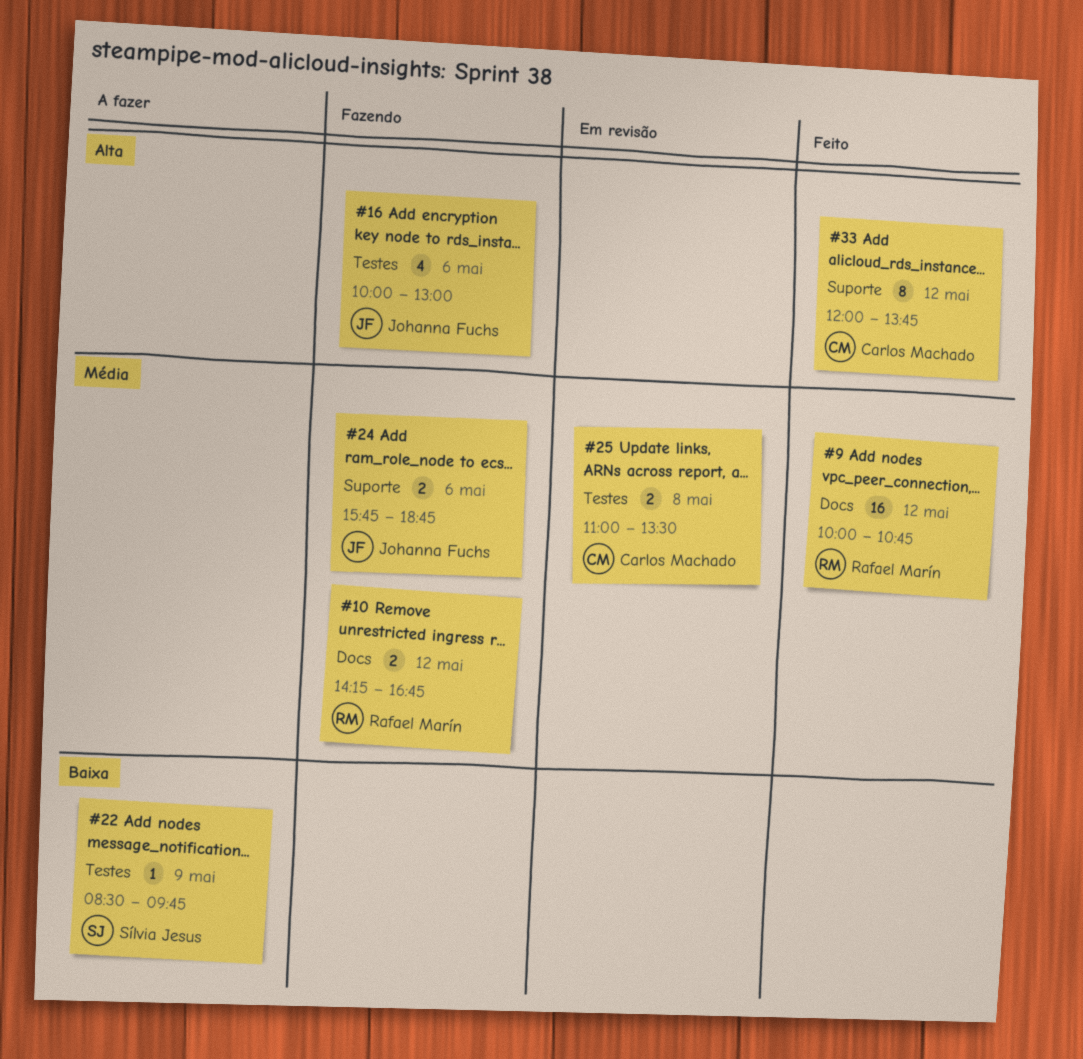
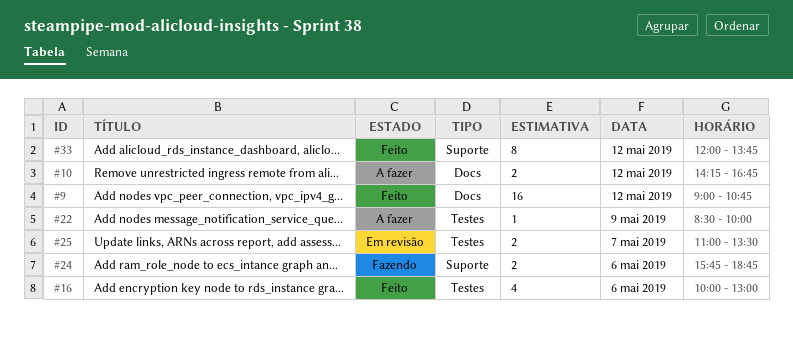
#9, begins: 10:00 -> 09:00
#10, status: Fazendo -> A fazer
#16, status: Fazendo -> Feito
#22, ends: 09:45 -> 10:00
#25, day: May 8 -> May 7

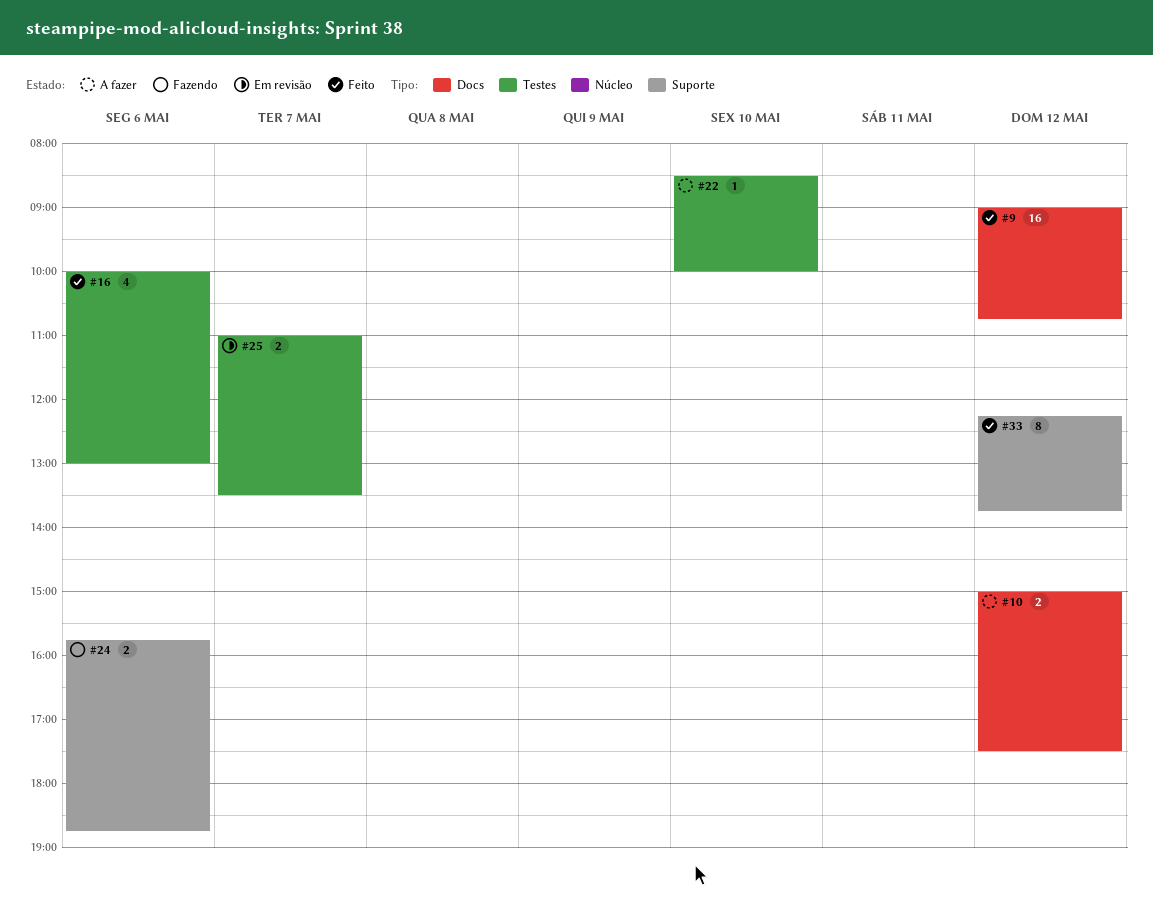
#10, begins: 14:15 -> 15:00
#10, ends: 16:45 -> 17:30
#22, day: May 9 -> May 10
#33, begins: 12:00 -> 12:15

